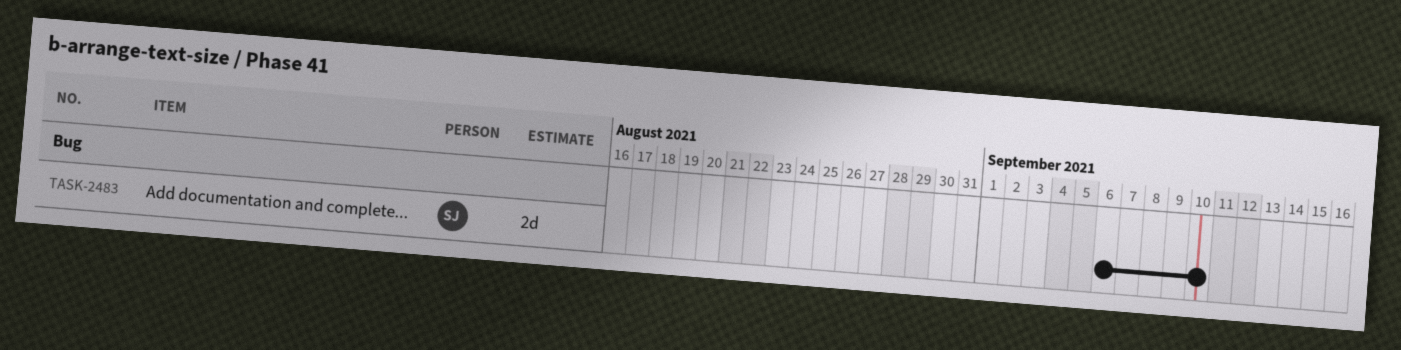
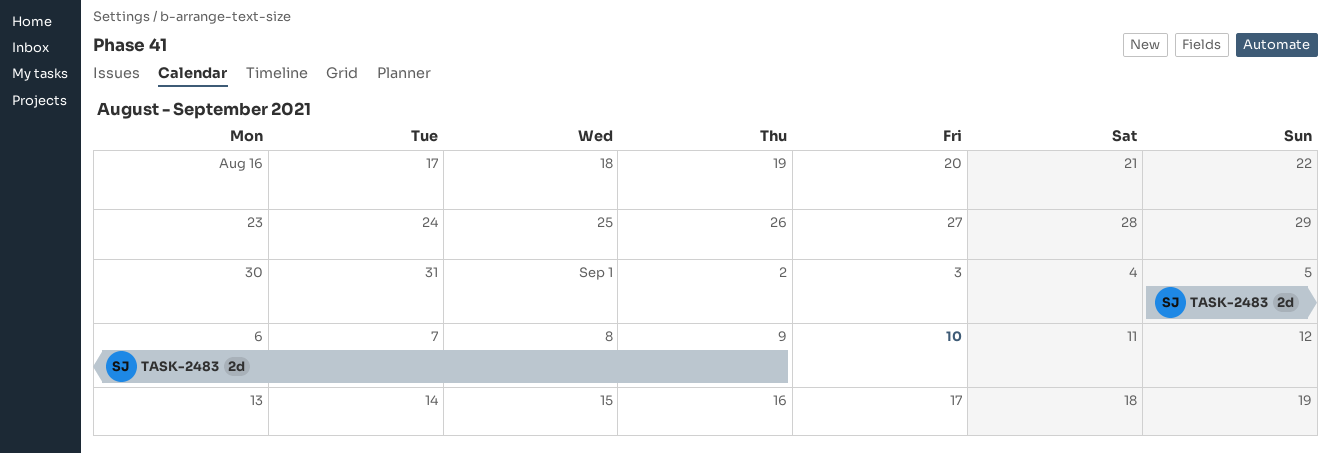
TASK-2483, start: Sep 6 -> Sep 5
TASK-2483, due: Sep 10 -> Sep 9

